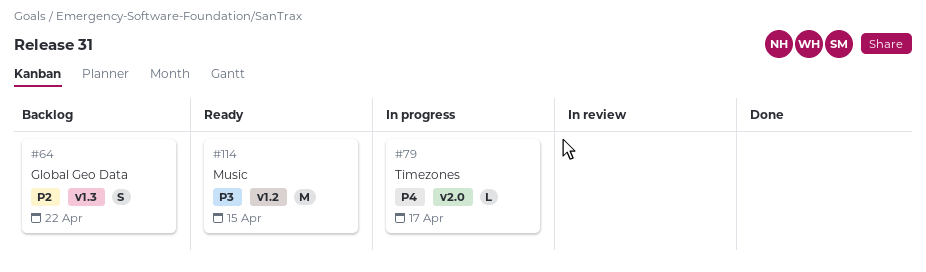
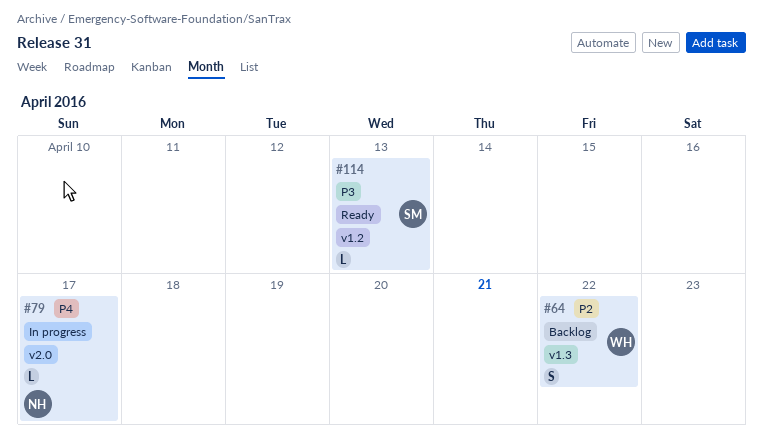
#114, estimate: M -> L
#114, due: Apr 15 -> Apr 13

